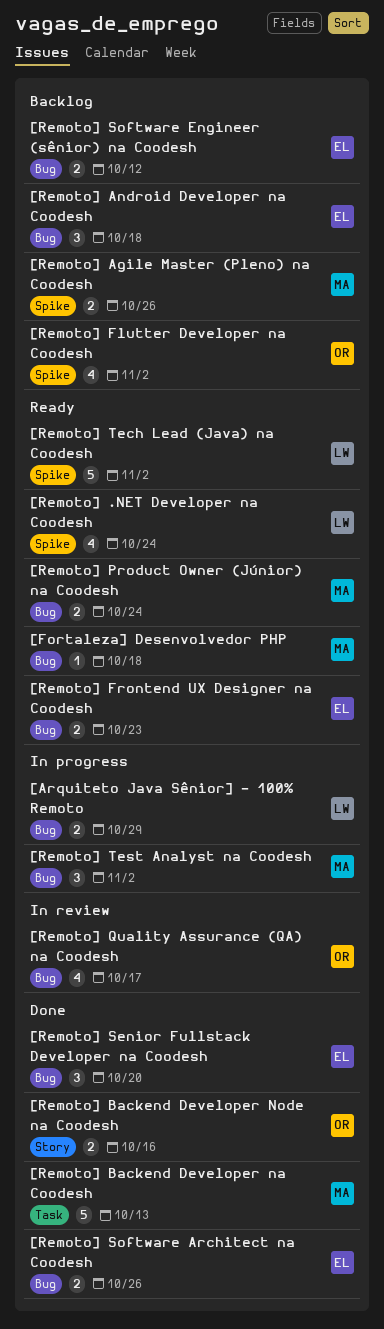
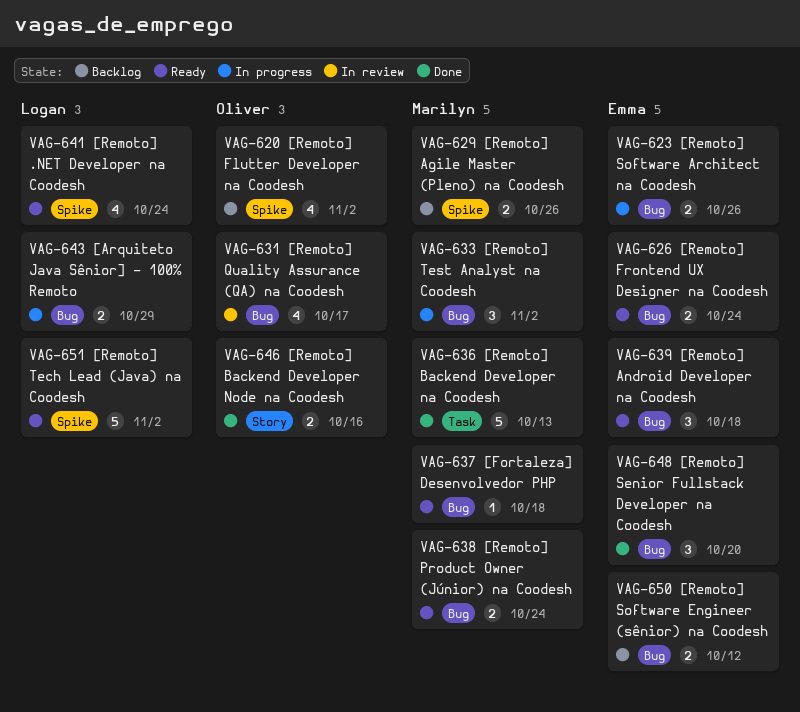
[Remoto] Android Developer na Coodesh, status: Backlog -> Ready
[Remoto] Frontend UX Designer na Coodesh, due: Oct 23 -> Oct 24
[Remoto] Software Architect na Coodesh, status: Done -> In progress

